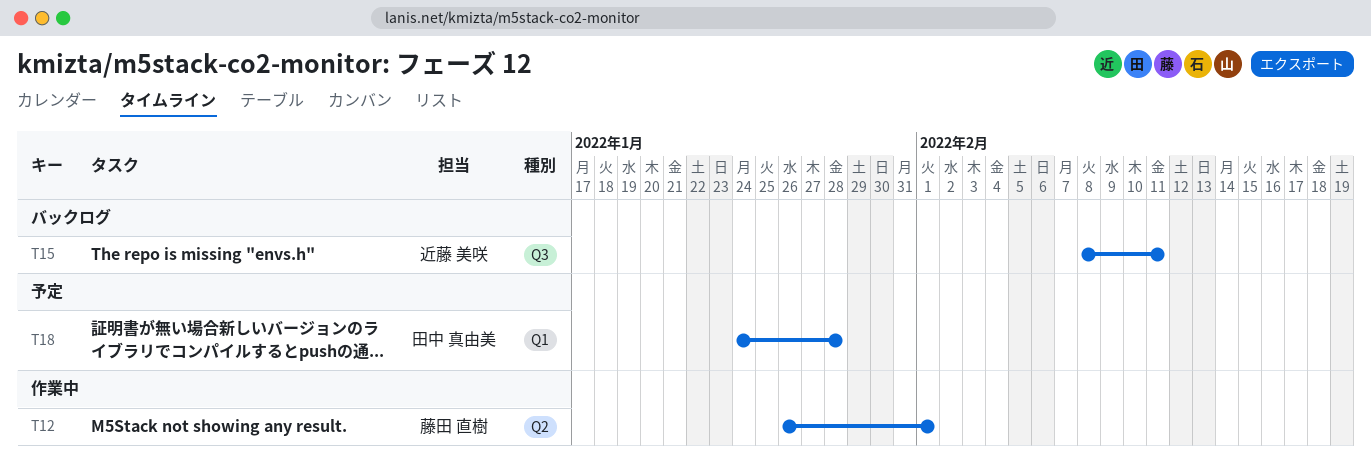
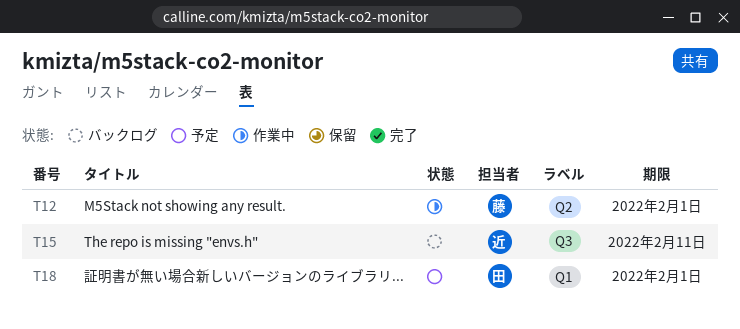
T18, due: Jan 28 -> Feb 1

